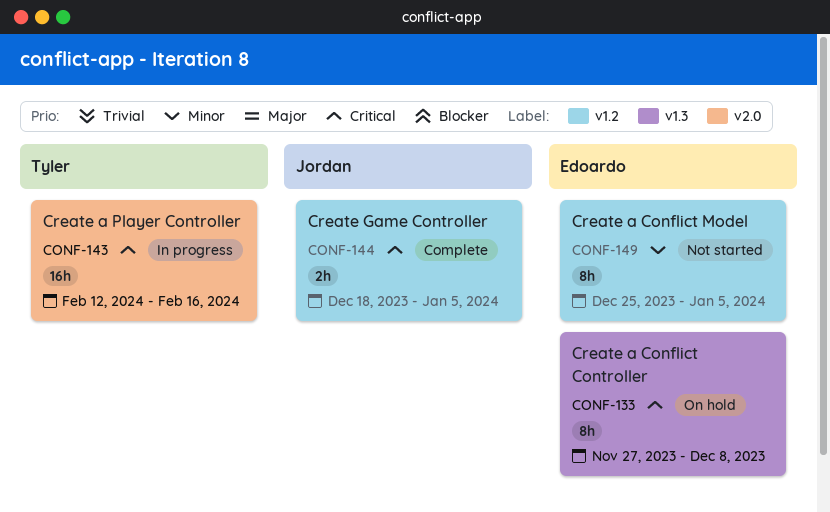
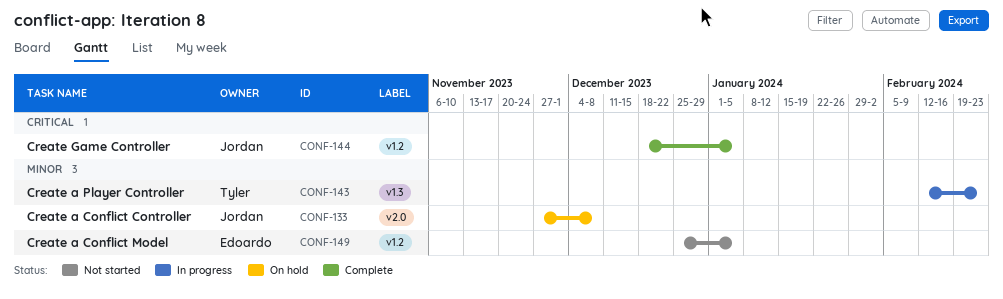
CONF-133, owner: Edoardo -> Jordan
CONF-133, priority: Critical -> Minor
CONF-133, label: v1.3 -> v2.0
CONF-143, priority: Critical -> Minor
CONF-143, label: v2.0 -> v1.3
CONF-143, due: Feb 16 -> Feb 23

